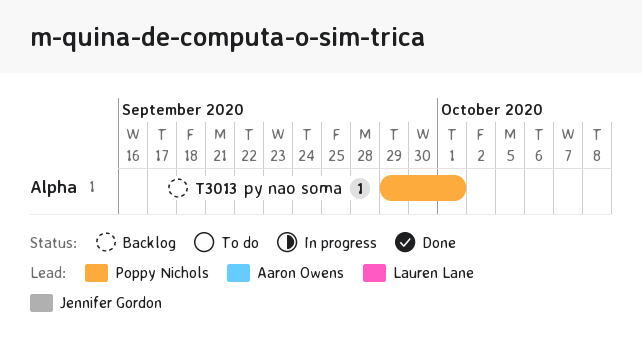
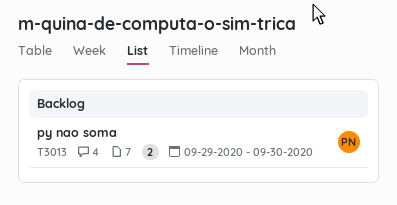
T3013, estimate: 1 -> 2
T3013, due: Oct 1 -> Sep 30

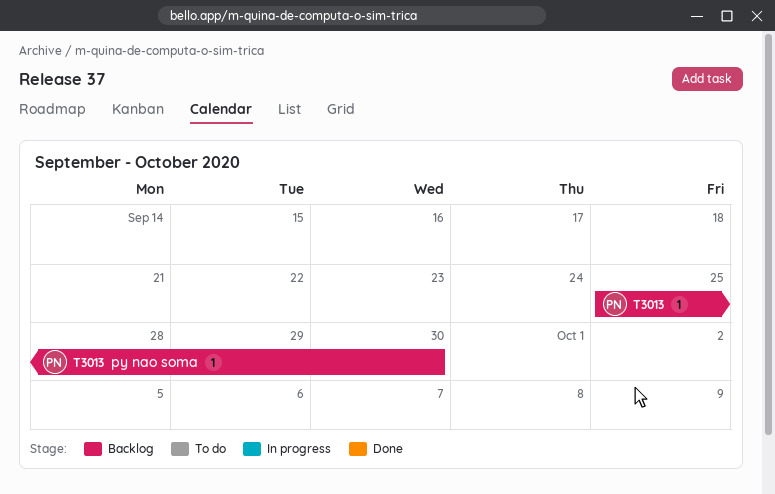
T3013, estimate: 2 -> 1
T3013, start: Sep 29 -> Sep 25

